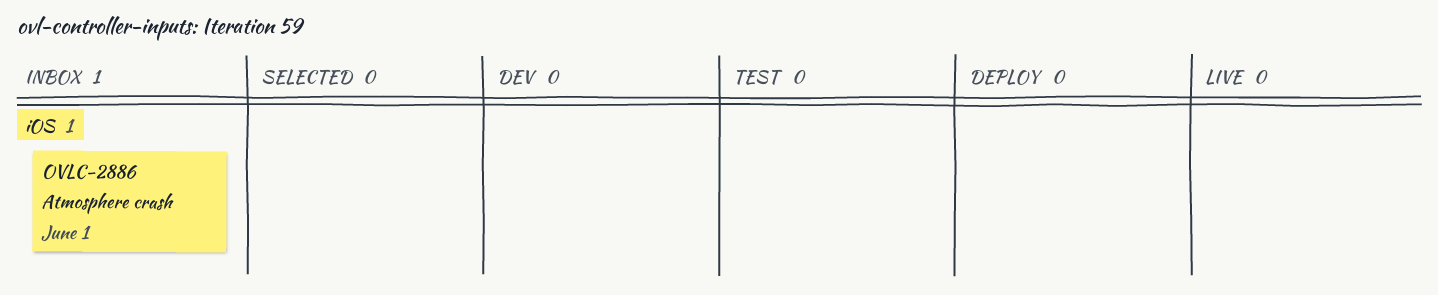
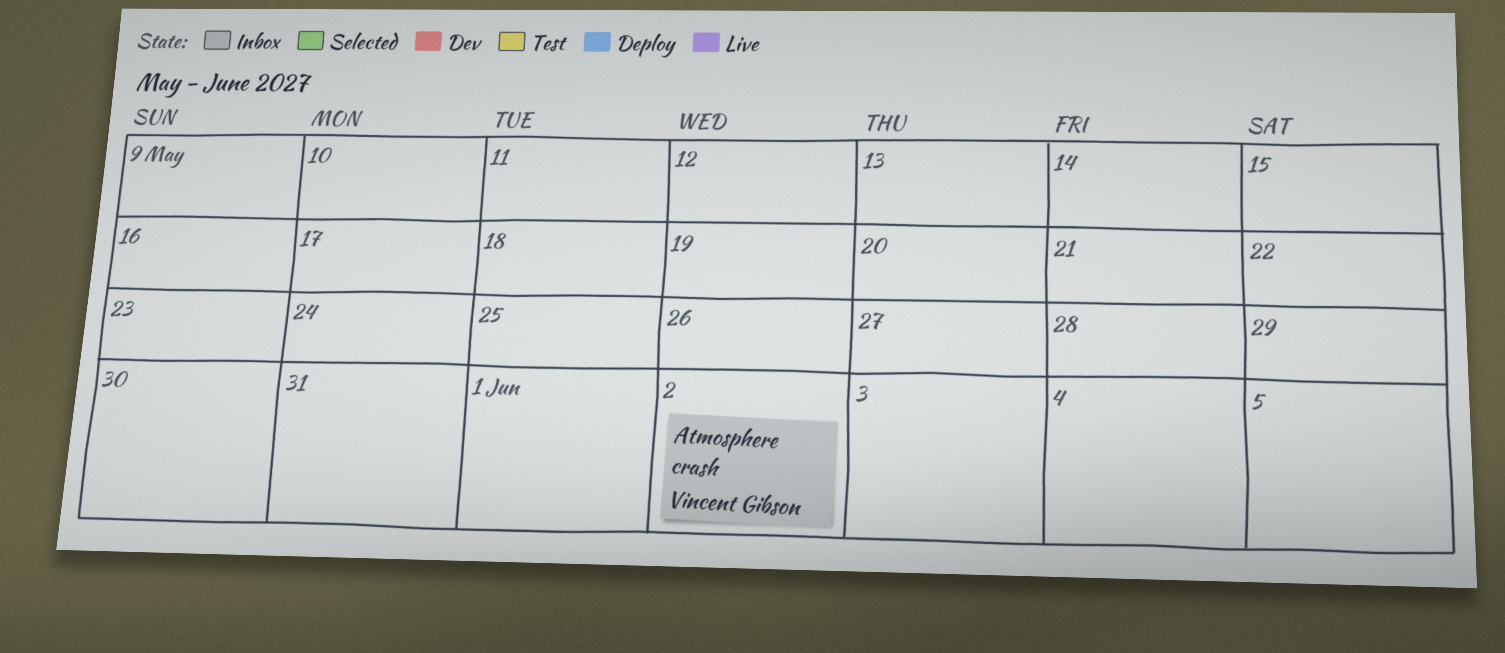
Atmosphere crash, due: Jun 1 -> Jun 2

